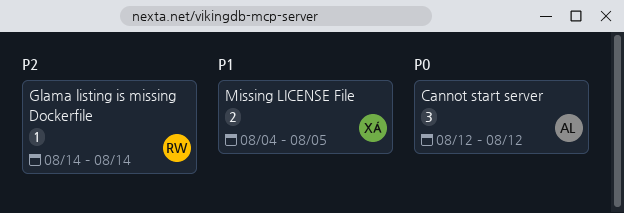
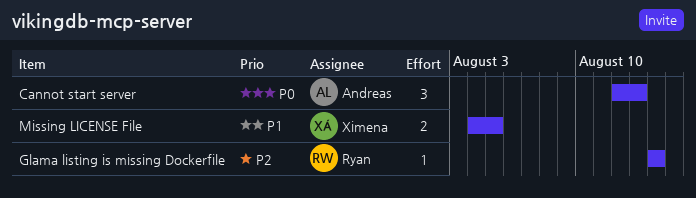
Cannot start server, due: Aug 12 -> Aug 13

